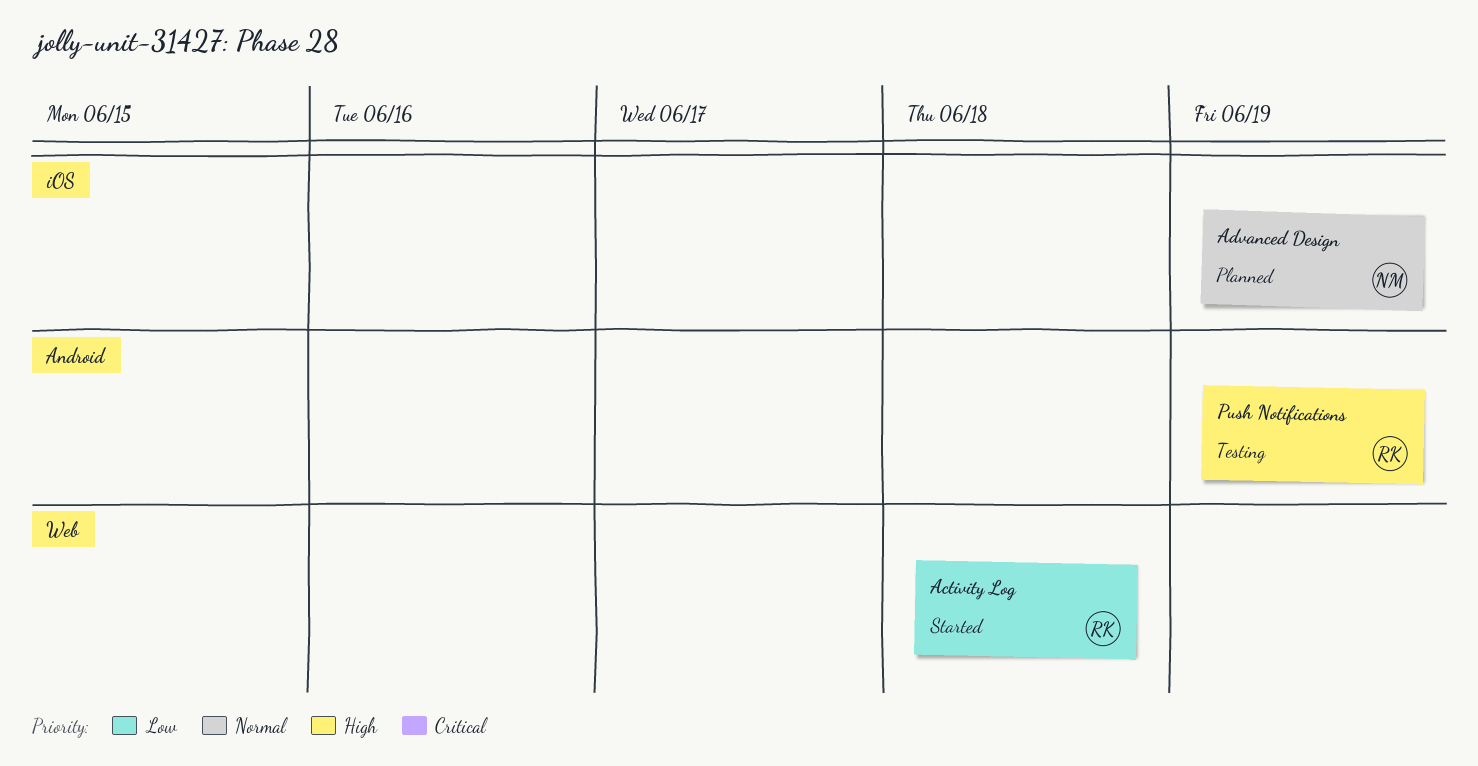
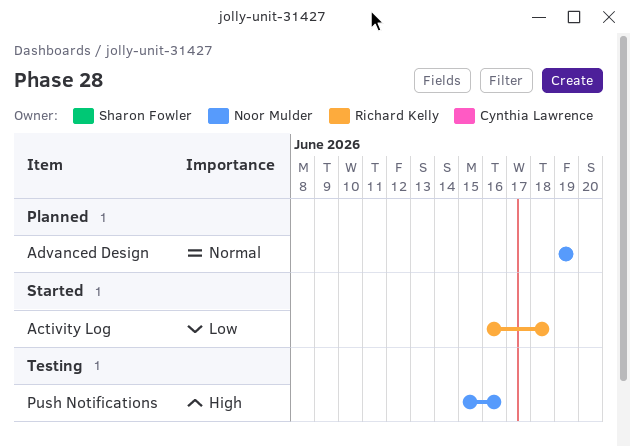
Push Notifications, owner: Richard Kelly -> Noor Mulder
Push Notifications, due: Jun 19 -> Jun 16

